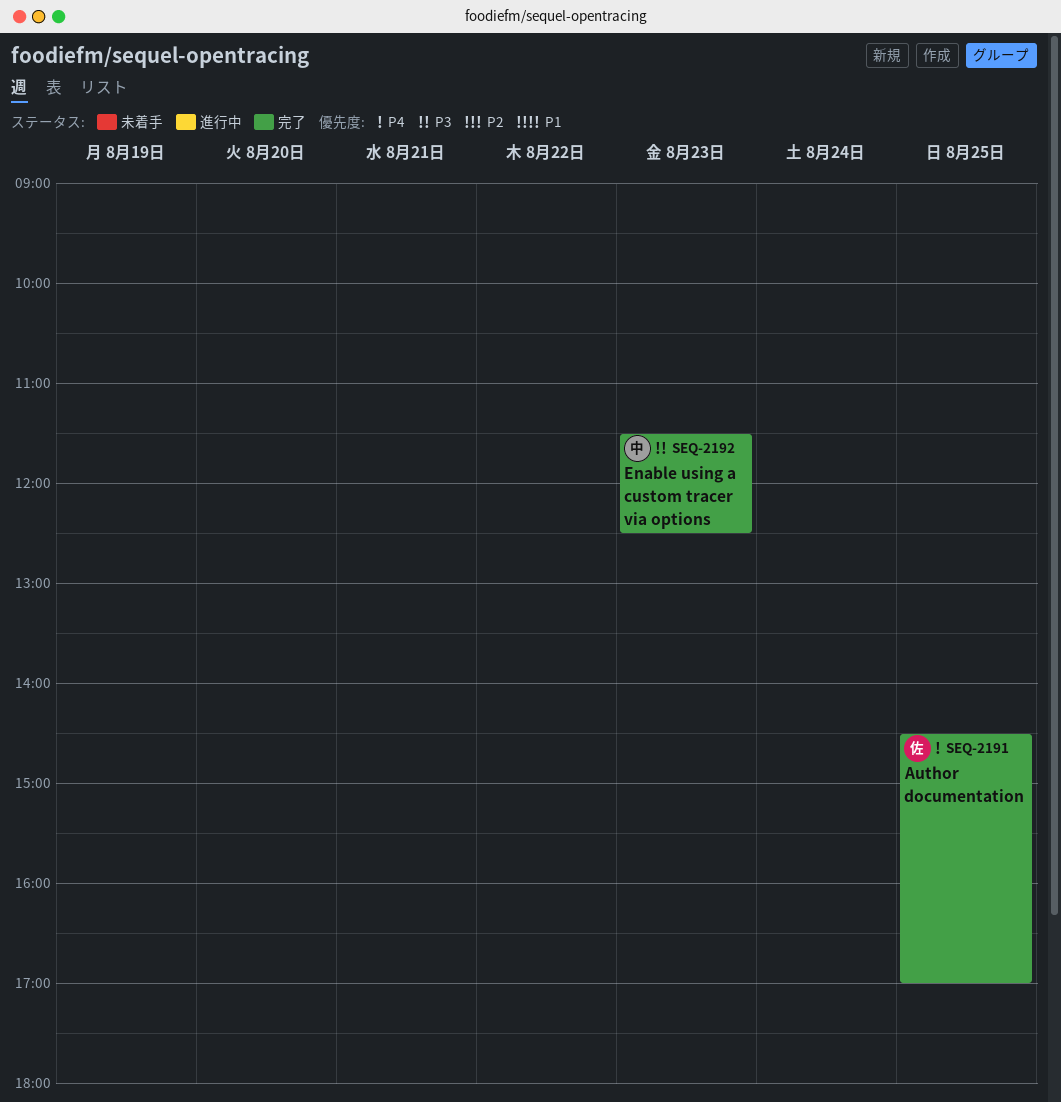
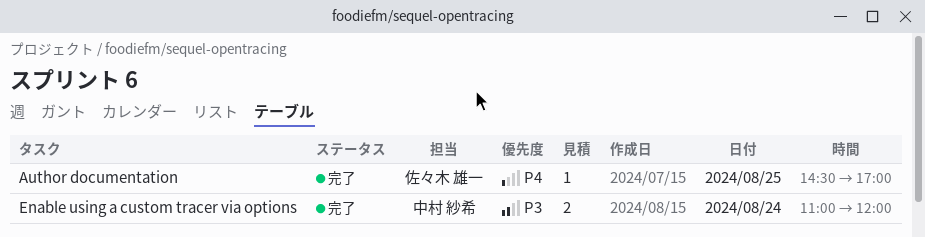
Enable using a custom tracer via options, day: Aug 23 -> Aug 24
Enable using a custom tracer via options, begins: 11:30 -> 11:00
Enable using a custom tracer via options, ends: 12:30 -> 12:00

